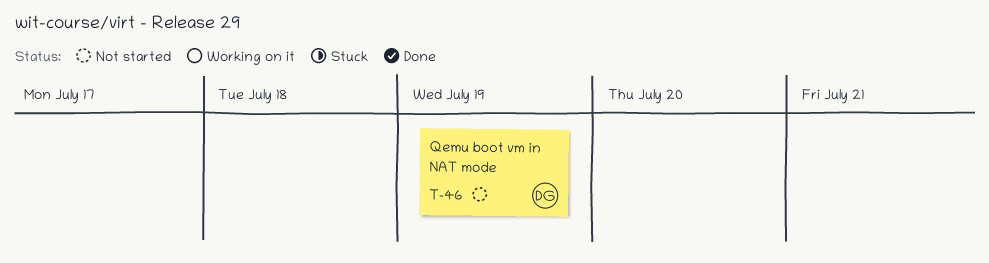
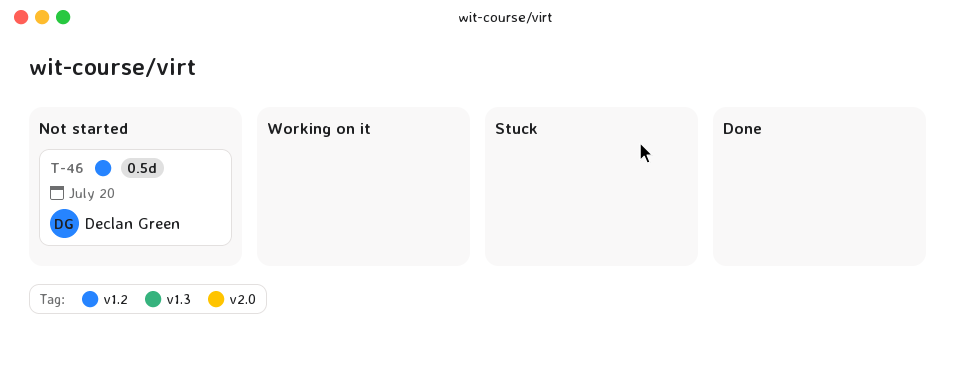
T-46, due: Jul 19 -> Jul 20

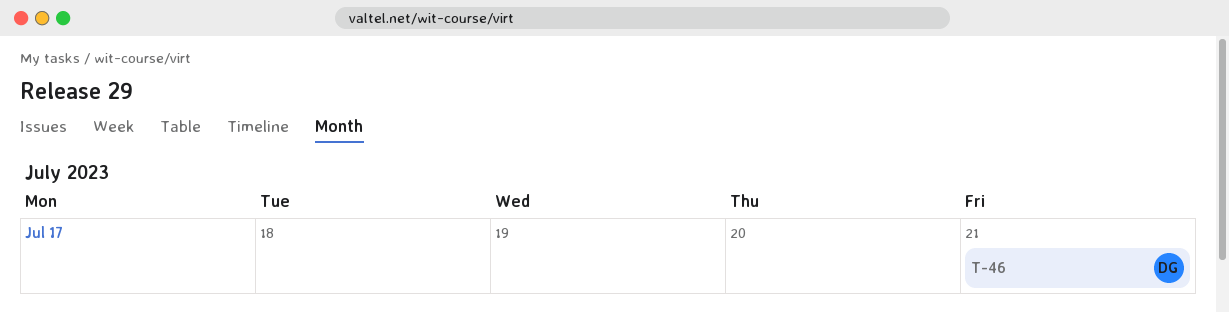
T-46, due: Jul 20 -> Jul 21

